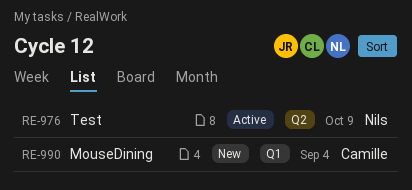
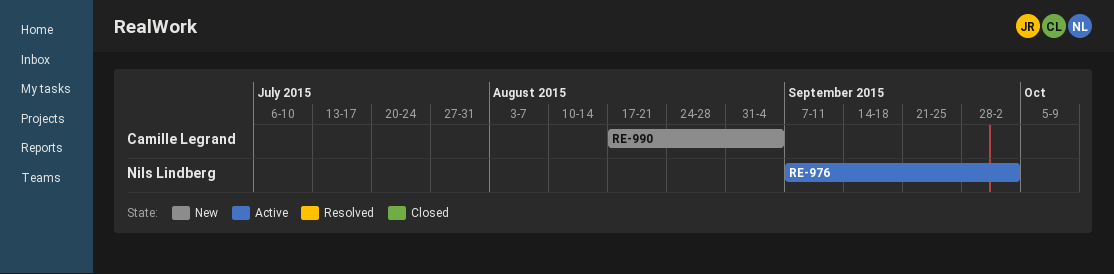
RE-976, due: Oct 9 -> Oct 2

